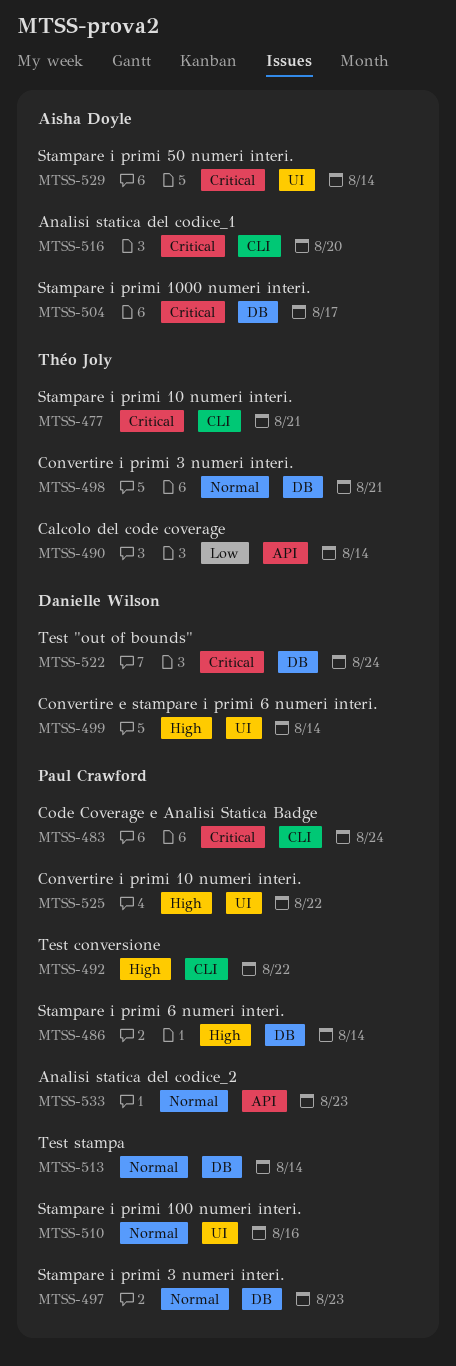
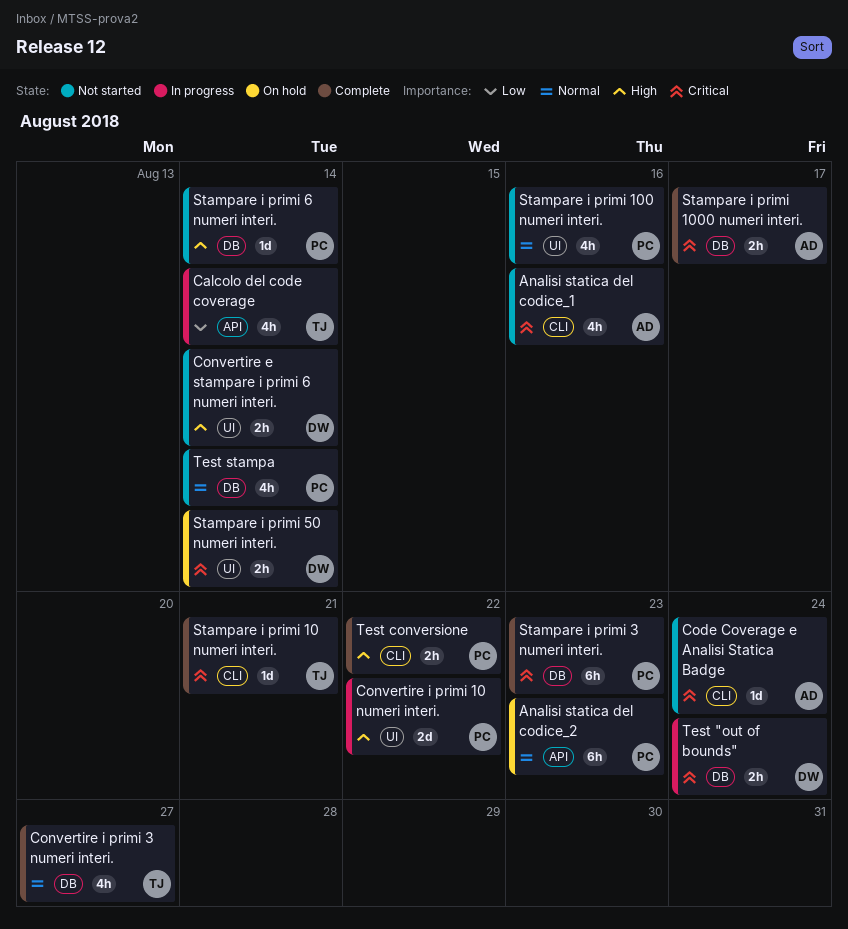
Analisi statica del codice_1, due: Aug 20 -> Aug 16
Code Coverage e Analisi Statica Badge, owner: Paul Crawford -> Aisha Doyle
Convertire i primi 3 numeri interi., due: Aug 21 -> Aug 27
Stampare i primi 3 numeri interi., priority: Normal -> Critical
Stampare i primi 50 numeri interi., owner: Aisha Doyle -> Danielle Wilson

